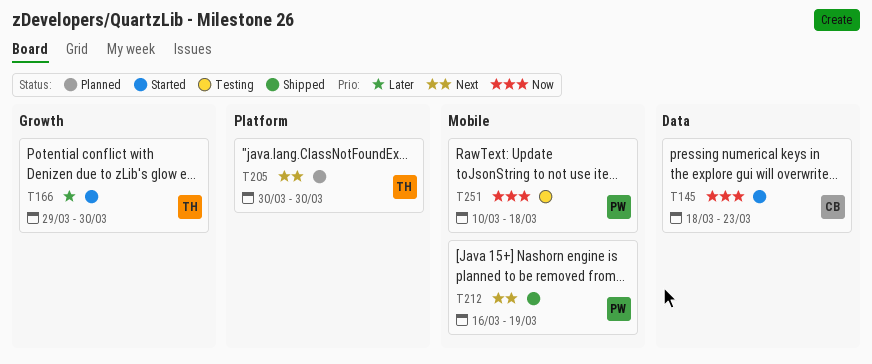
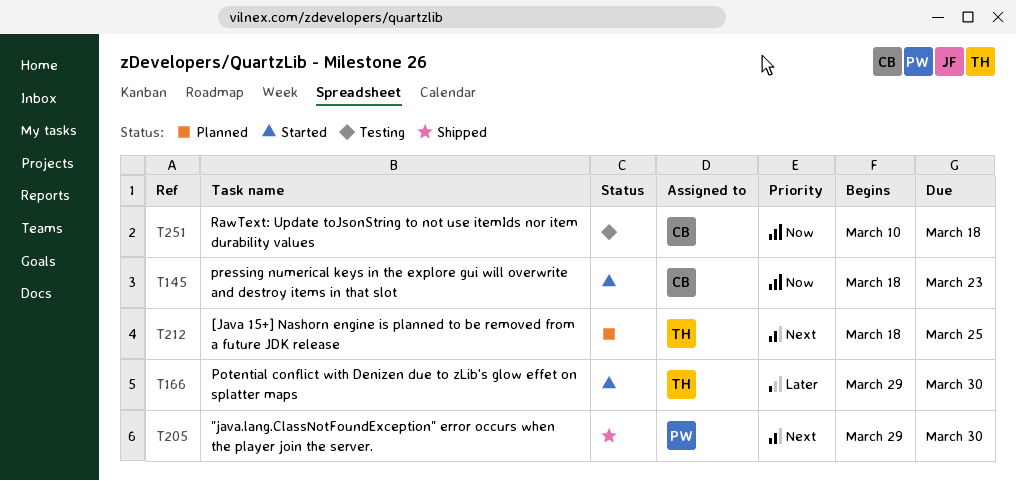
T205, status: Planned -> Shipped
T205, owner: TH -> PW
T205, start: Mar 30 -> Mar 29
T212, status: Shipped -> Planned
T212, owner: PW -> TH
T212, start: Mar 16 -> Mar 18
T212, due: Mar 19 -> Mar 25
T251, owner: PW -> CB

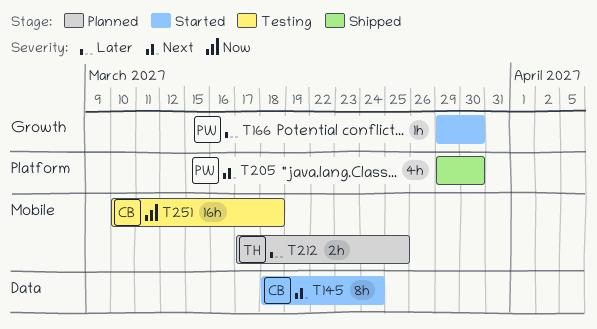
T145, priority: Now -> Next
T145, due: Mar 23 -> Mar 24
T166, owner: TH -> PW
T212, priority: Next -> Later
T212, start: Mar 18 -> Mar 17

